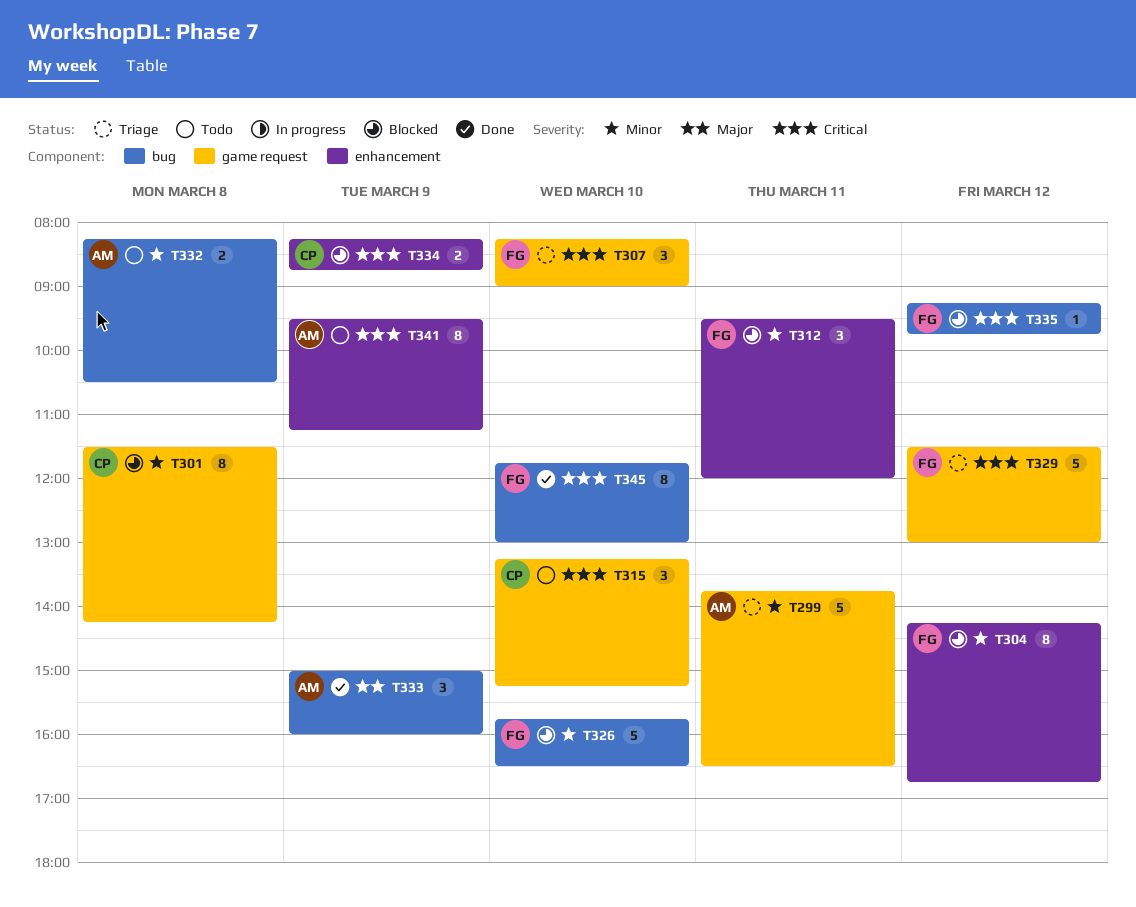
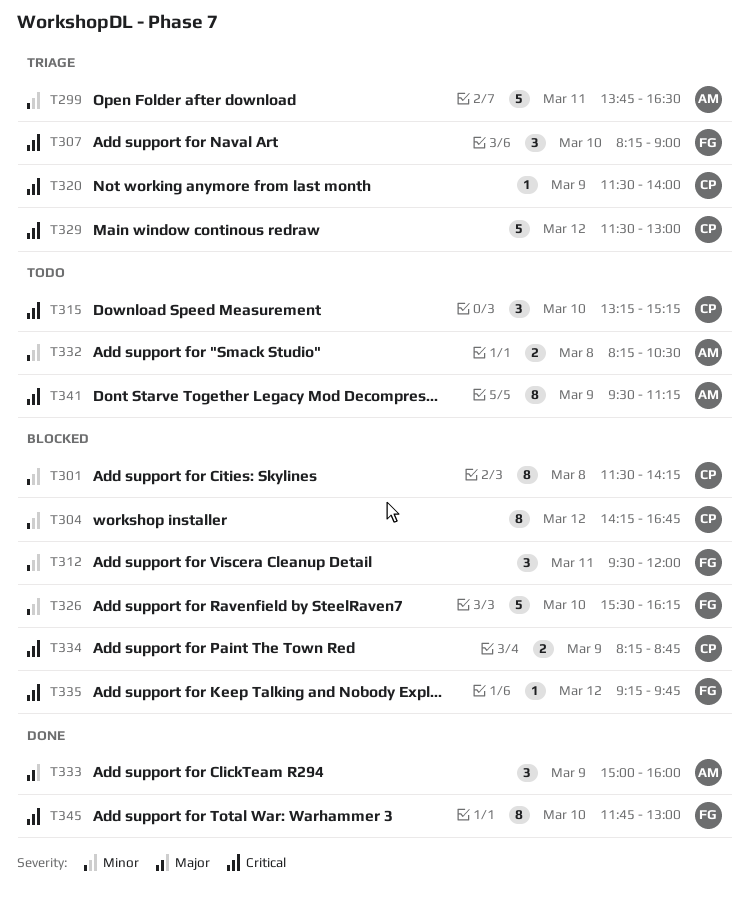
T304, owner: FG -> CP
T320: none -> present
T326, begins: 15:45 -> 15:30
T326, ends: 16:30 -> 16:15
T329, owner: FG -> CP

